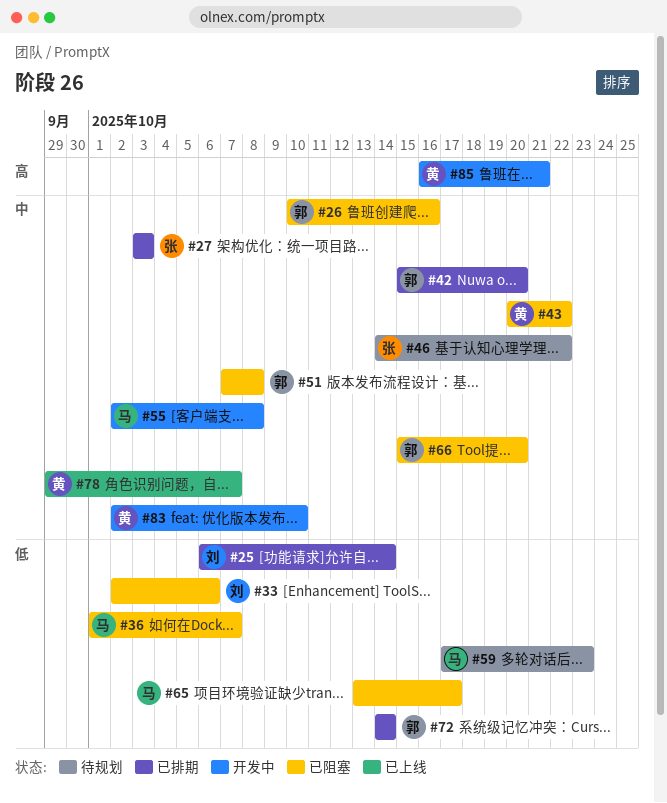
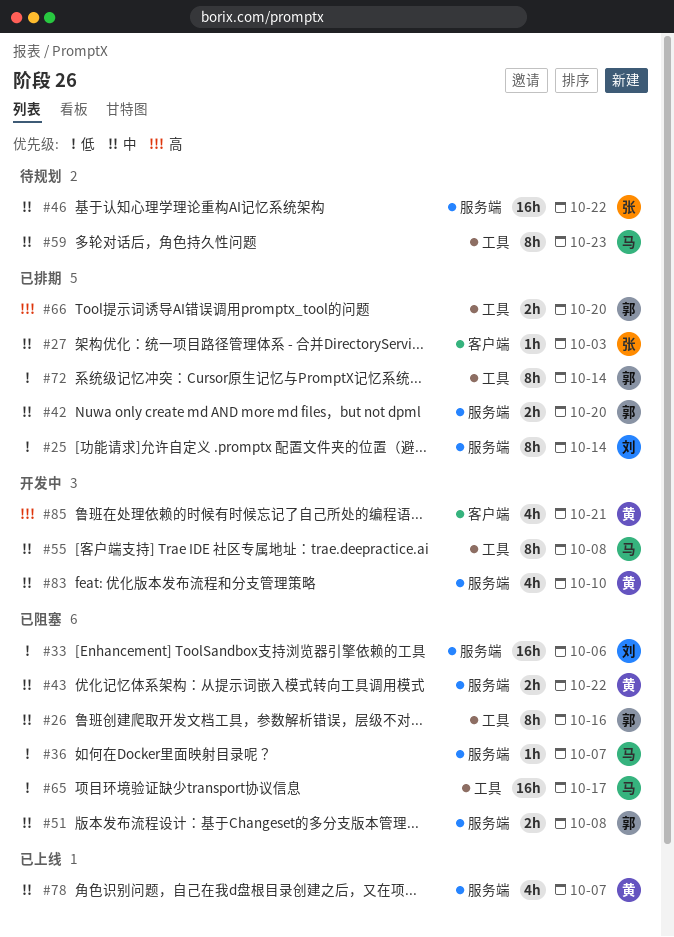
#59, priority: 低 -> 中
#66, status: 已阻塞 -> 已排期
#66, priority: 中 -> 高

